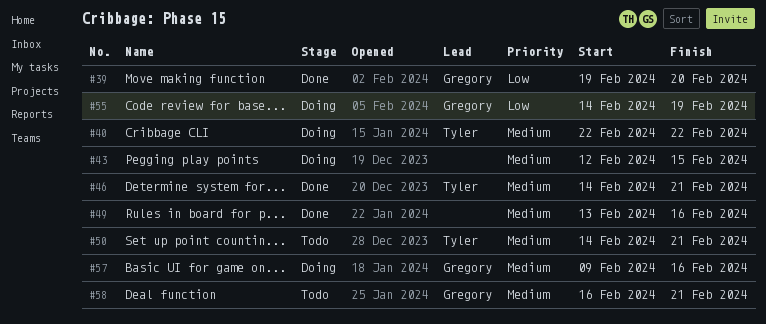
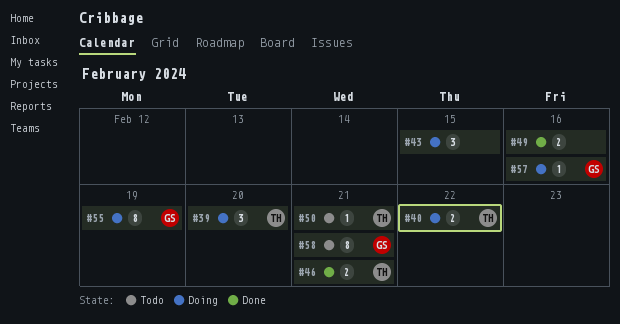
#39, status: Done -> Doing
#39, owner: Gregory -> Tyler

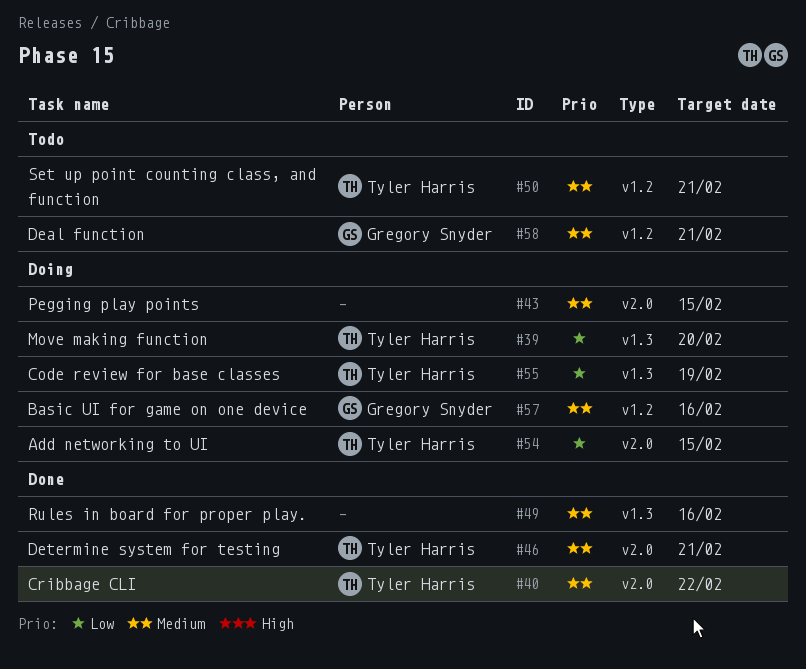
#40, status: Doing -> Done
#54: none -> present
#55, owner: Gregory Snyder -> Tyler Harris

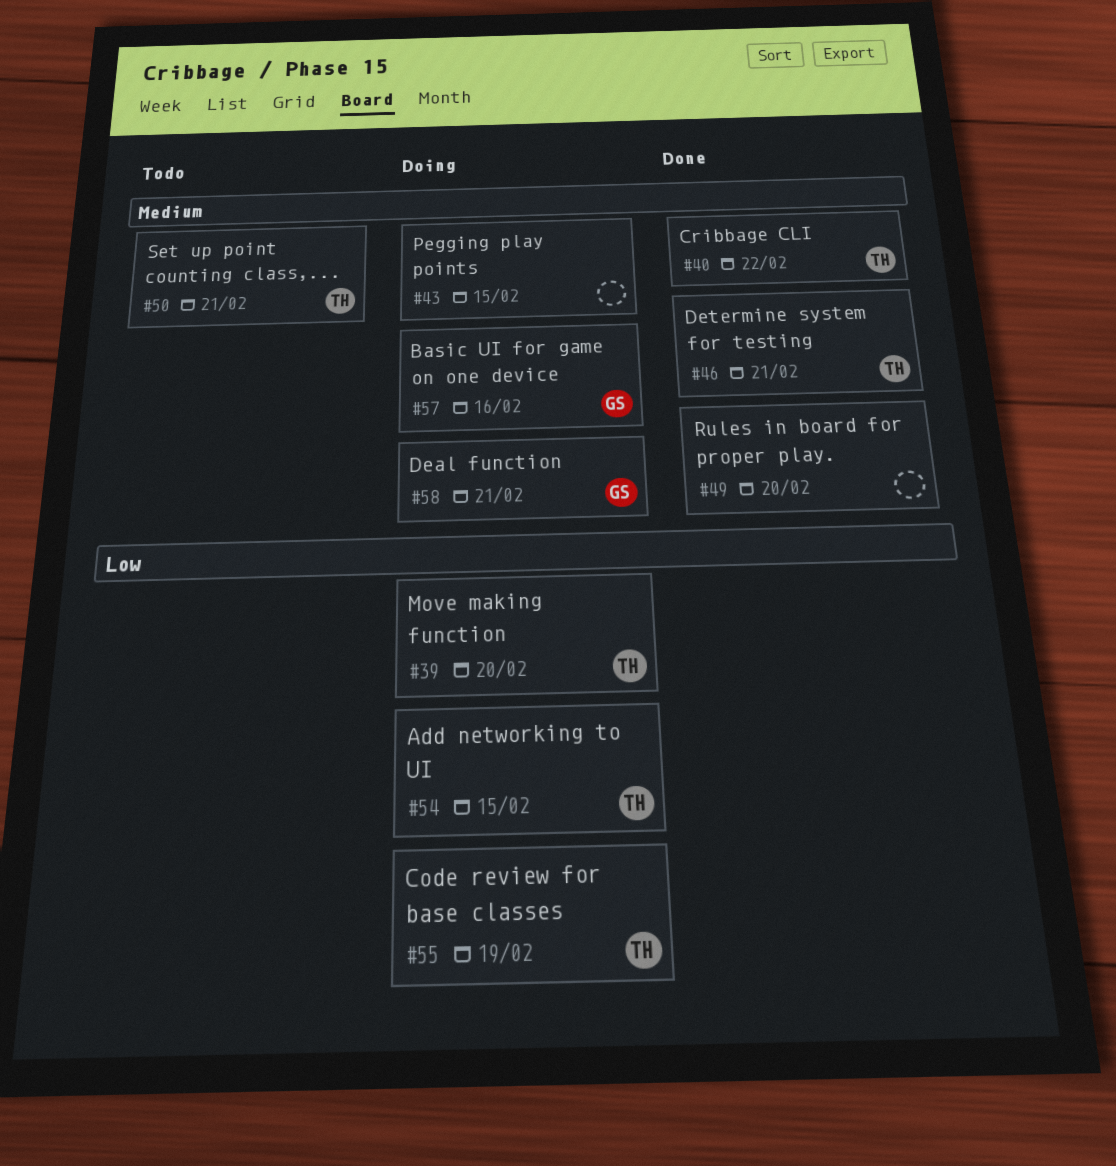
#49, due: Feb 16 -> Feb 20
#58, status: Todo -> Doing

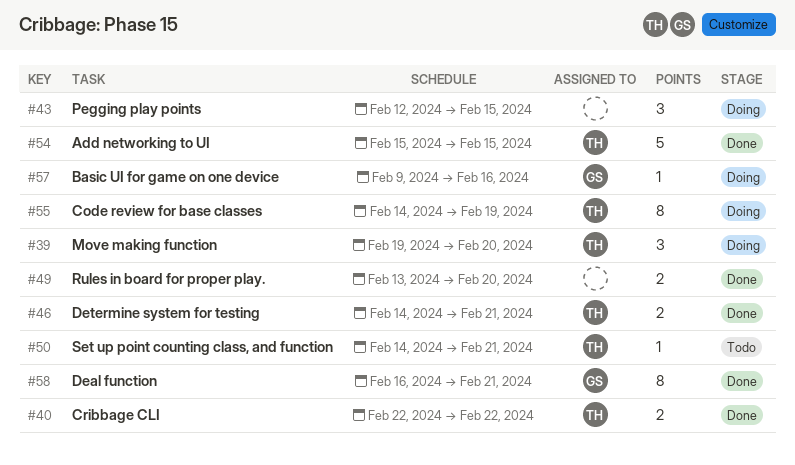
#54, status: Doing -> Done
#58, status: Doing -> Done

